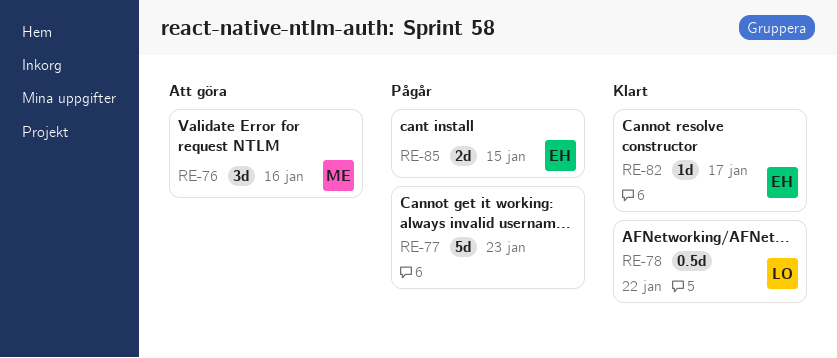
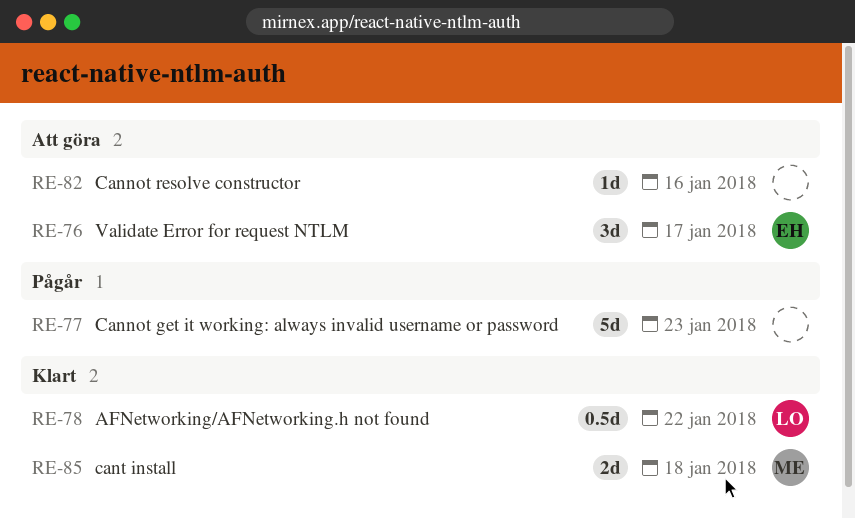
RE-76, owner: ME -> EH
RE-76, due: Jan 16 -> Jan 17
RE-82, status: Klart -> Att göra
RE-82, owner: EH -> none
RE-82, due: Jan 17 -> Jan 16
RE-85, status: Pågår -> Klart
RE-85, owner: EH -> ME
RE-85, due: Jan 15 -> Jan 18

